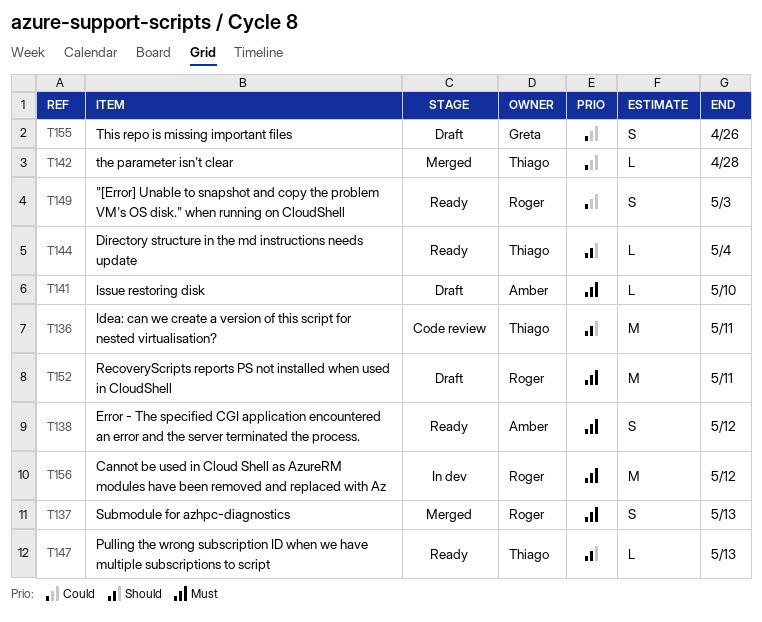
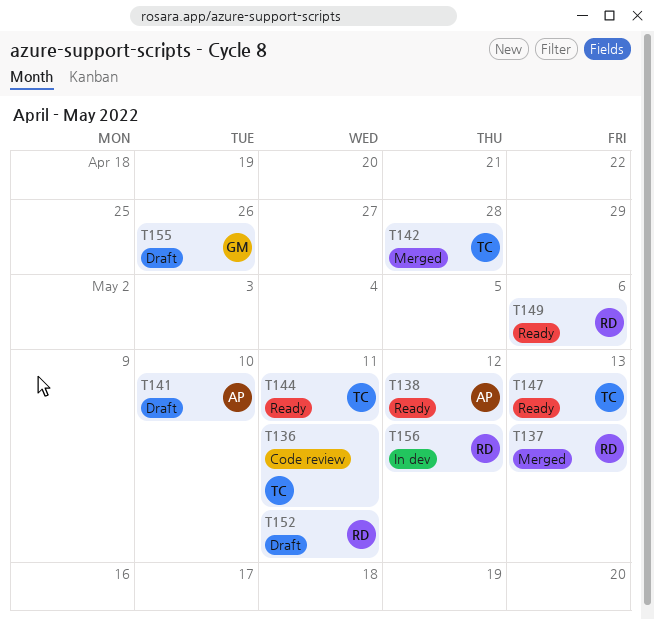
T144, due: May 4 -> May 11
T149, due: May 3 -> May 6

